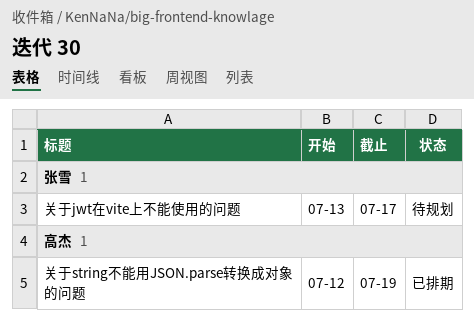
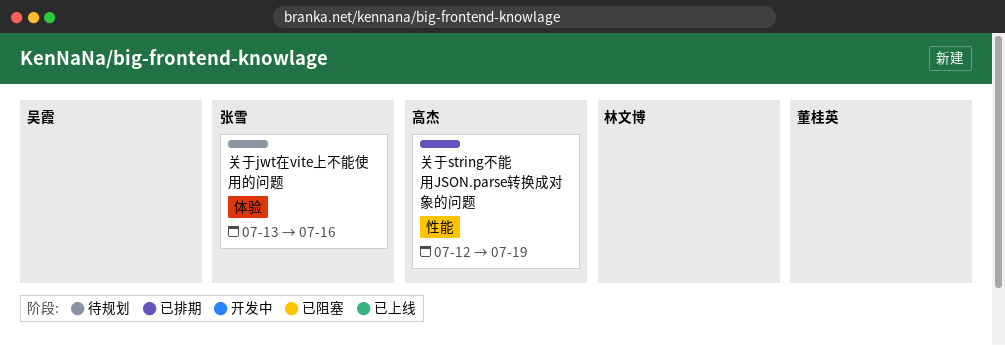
关于jwt在vite上不能使用的问题, due: Jul 17 -> Jul 16

